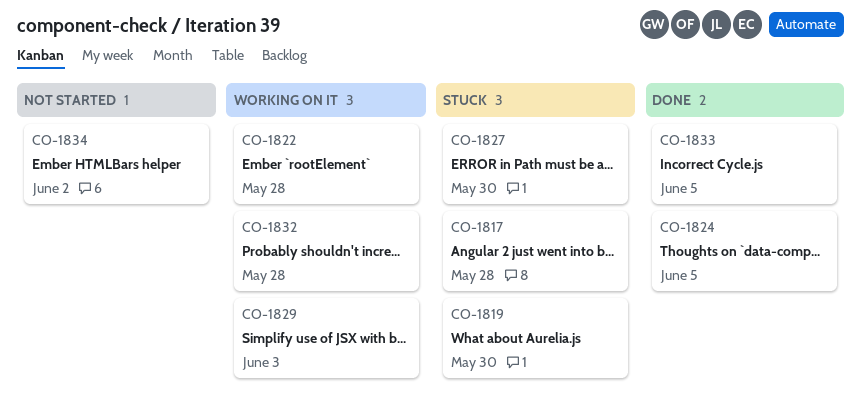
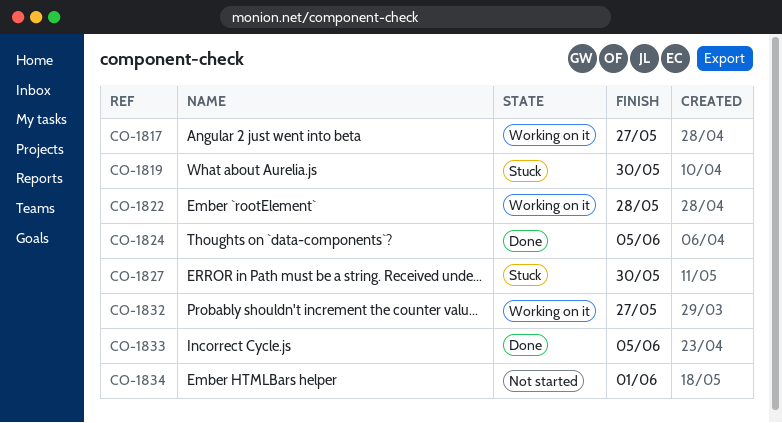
CO-1817, status: Stuck -> Working on it
CO-1817, due: May 28 -> May 27
CO-1829: present -> none
CO-1832, due: May 28 -> May 27
CO-1834, due: Jun 2 -> Jun 1

